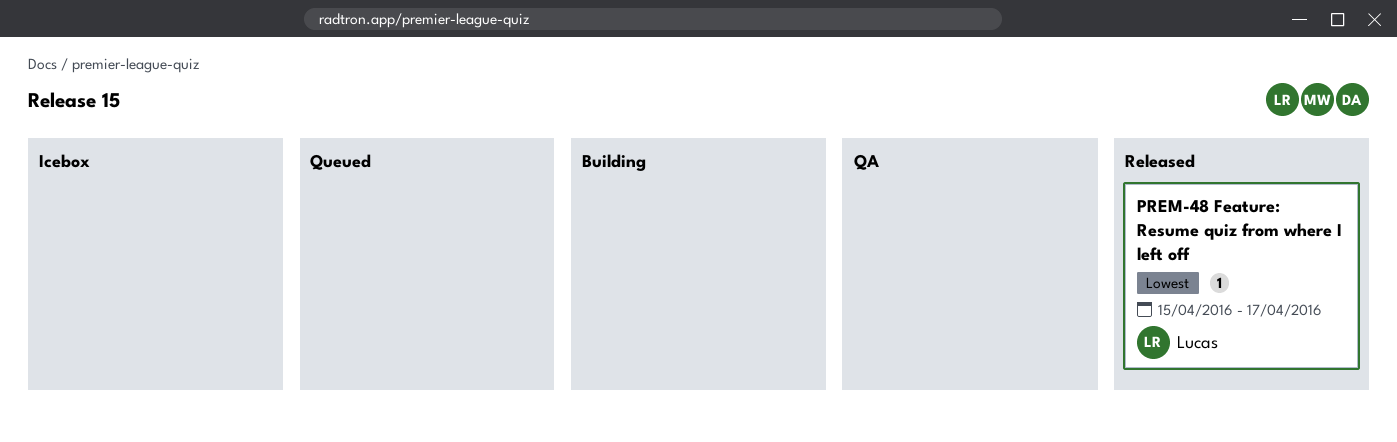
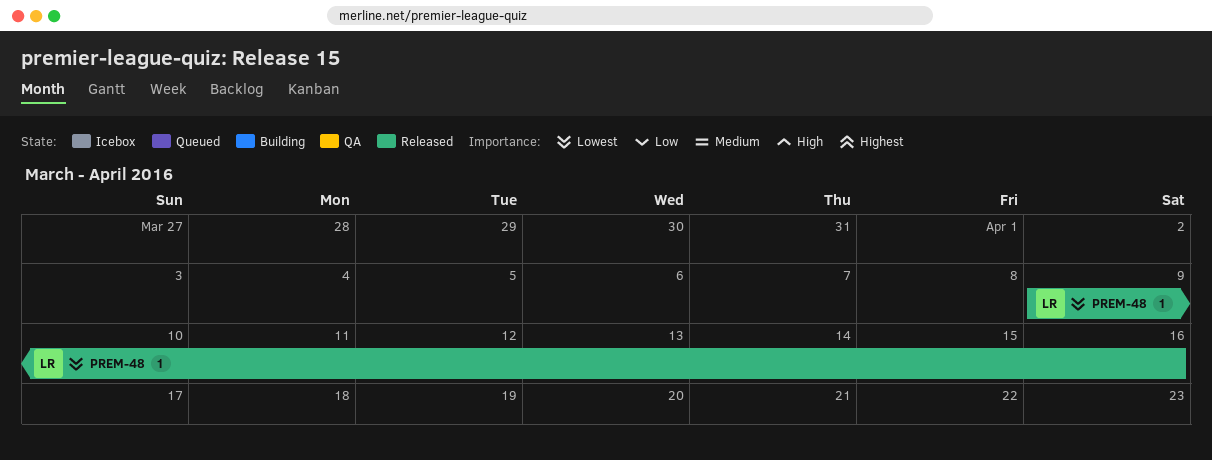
PREM-48, start: Apr 15 -> Apr 9
PREM-48, due: Apr 17 -> Apr 16

